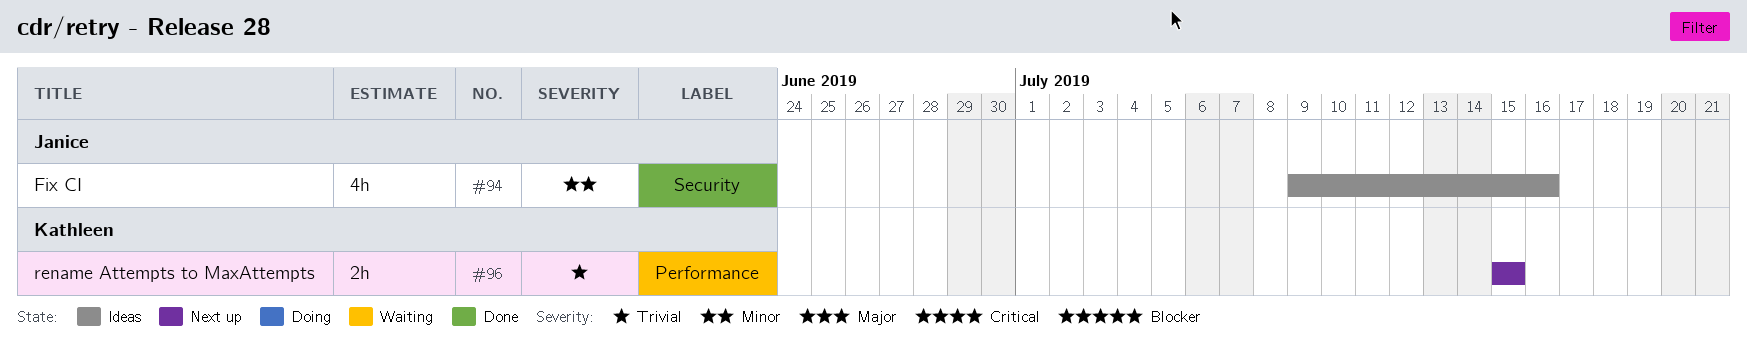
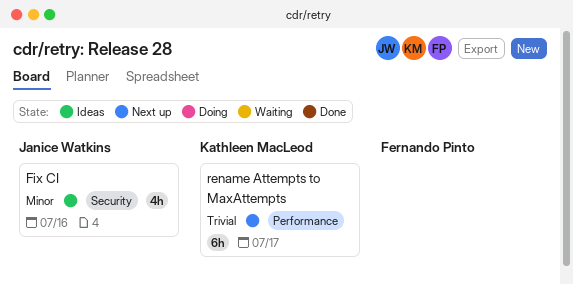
rename Attempts to MaxAttempts, estimate: 2h -> 6h
rename Attempts to MaxAttempts, due: Jul 15 -> Jul 17

